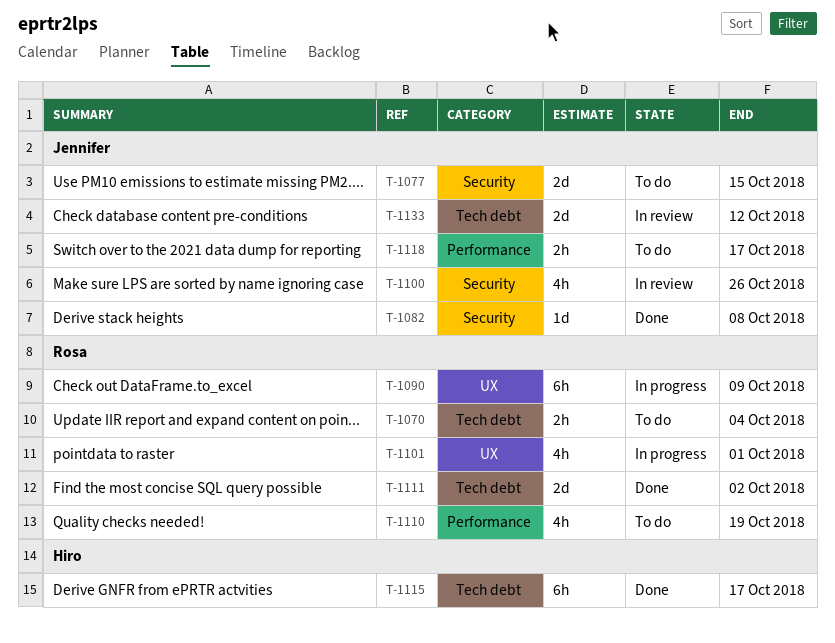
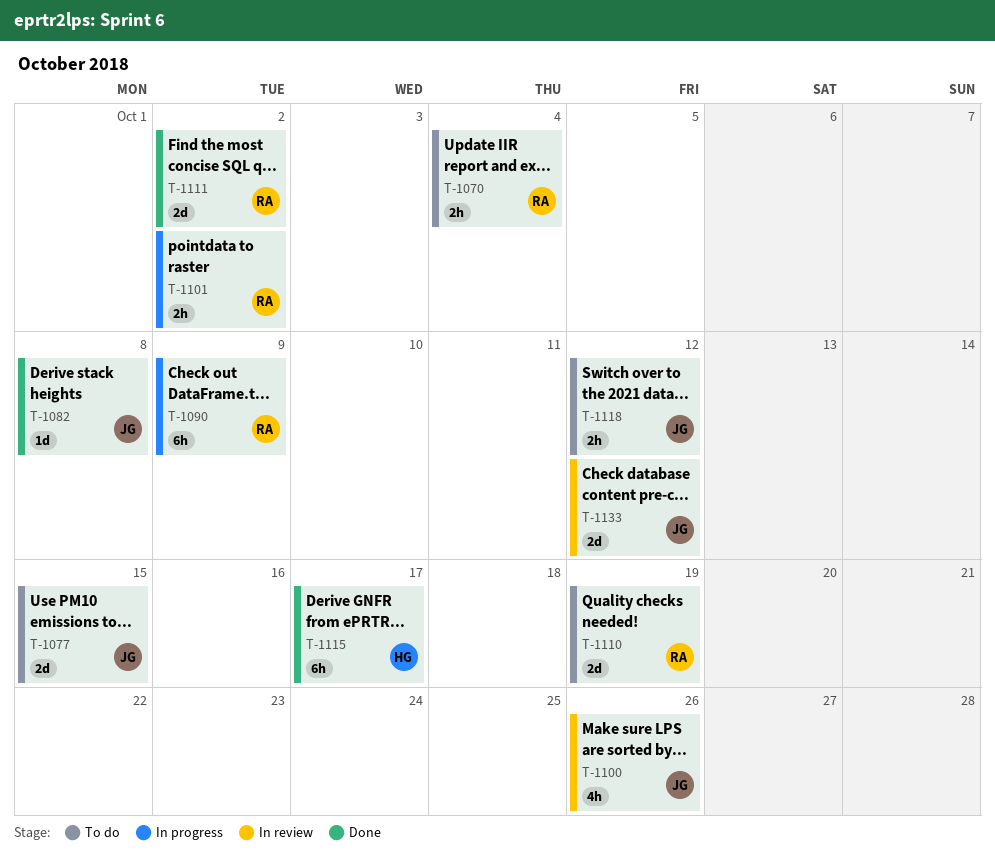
T-1101, estimate: 4h -> 2h
T-1101, due: Oct 1 -> Oct 2
T-1110, estimate: 4h -> 2d
T-1118, due: Oct 17 -> Oct 12

